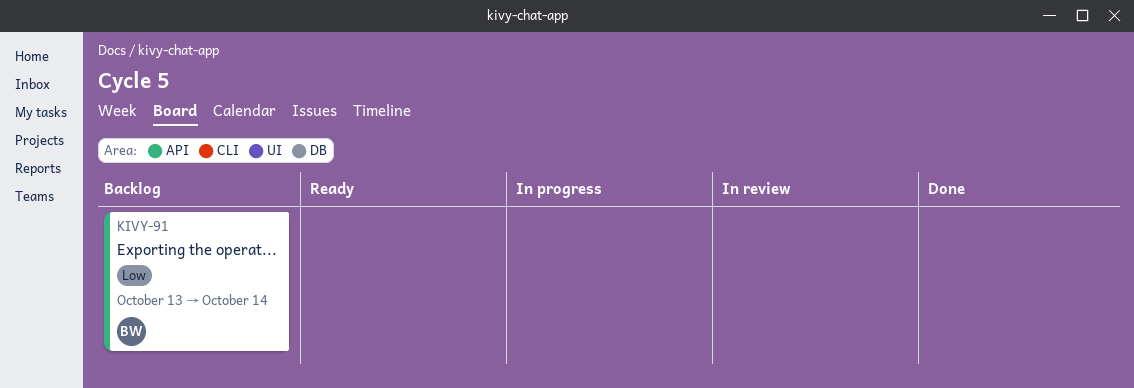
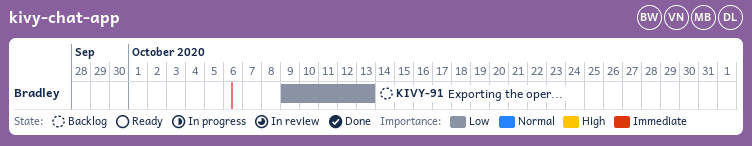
KIVY-91, start: Oct 13 -> Oct 9
KIVY-91, due: Oct 14 -> Oct 13

